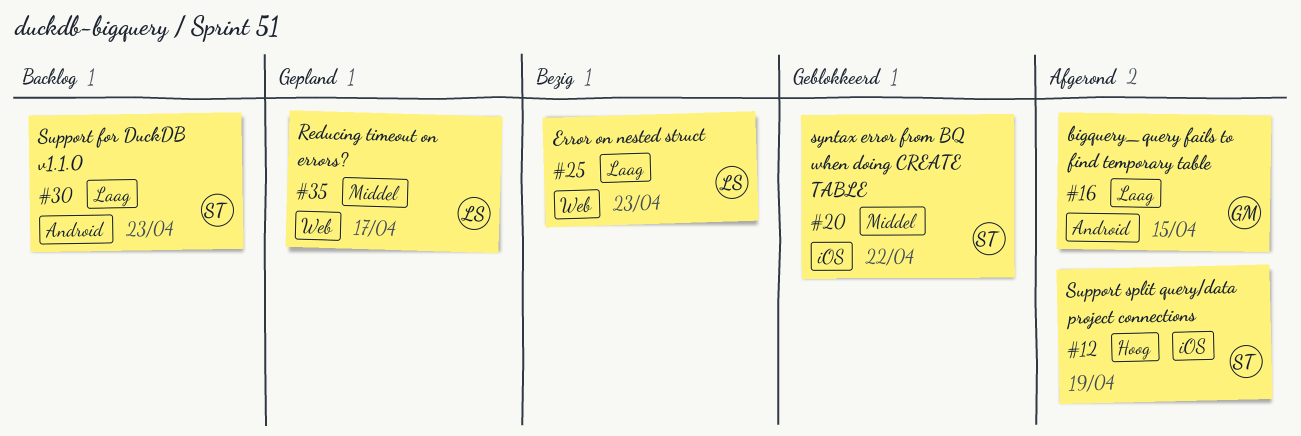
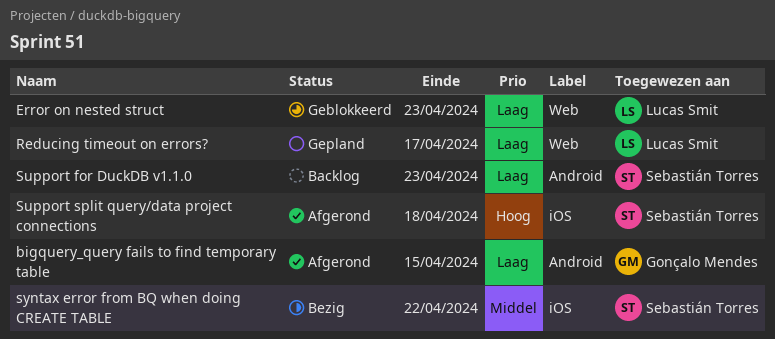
Error on nested struct, status: Bezig -> Geblokkeerd
Reducing timeout on errors?, priority: Middel -> Laag
Support split query/data project connections, due: Apr 19 -> Apr 18
syntax error from BQ when doing CREATE TABLE, status: Geblokkeerd -> Bezig

